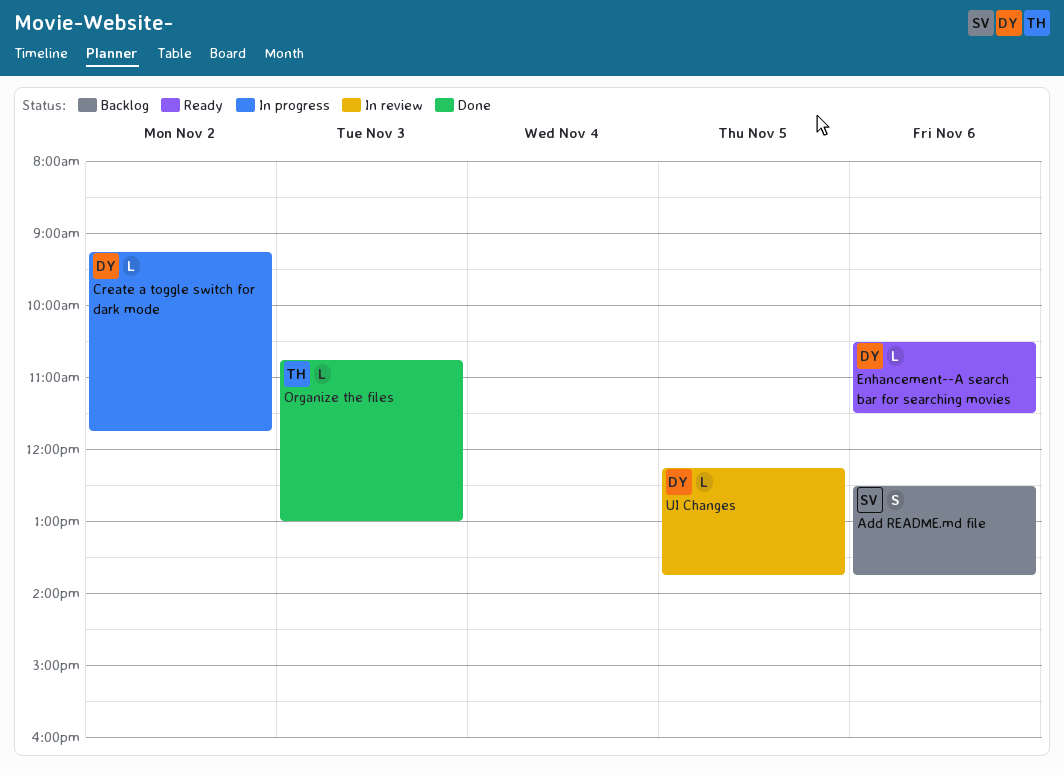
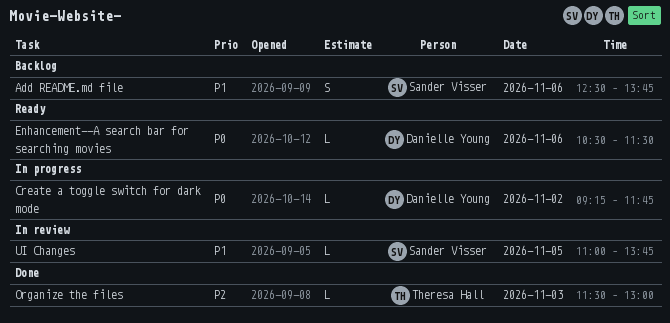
Organize the files, begins: 10:45 -> 11:30
UI Changes, owner: Danielle Young -> Sander Visser
UI Changes, begins: 12:15 -> 11:00

